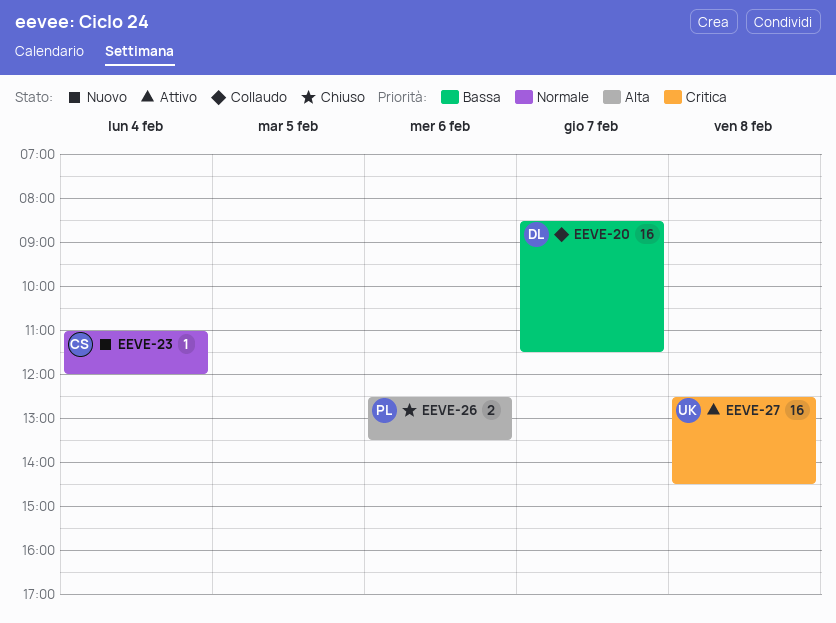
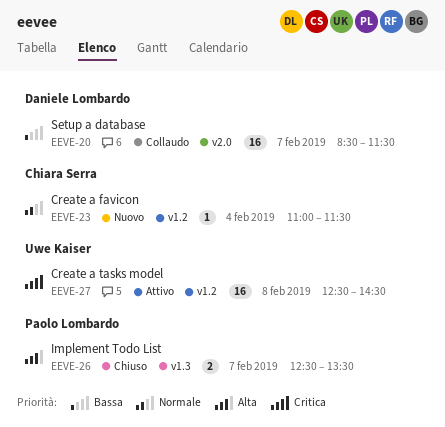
EEVE-23, ends: 12:00 -> 11:30
EEVE-26, day: Feb 6 -> Feb 7

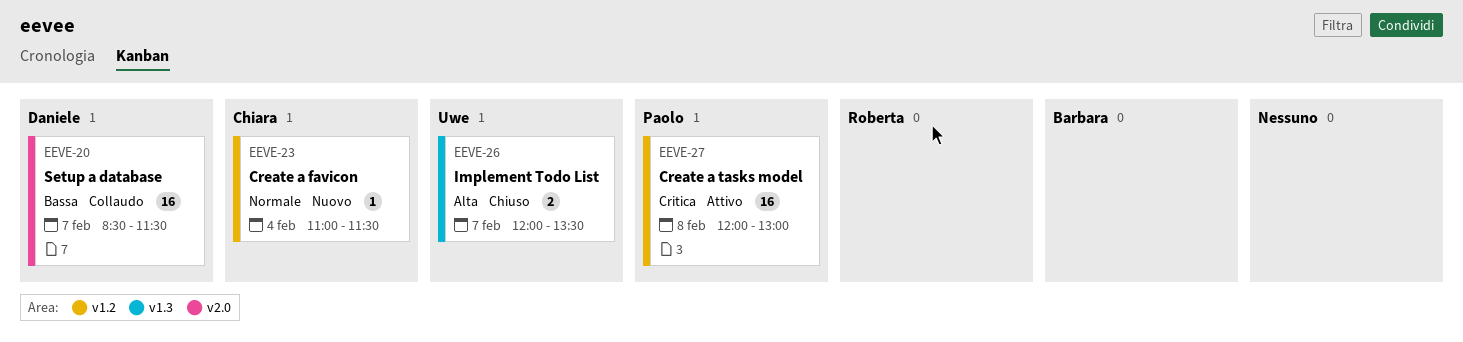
EEVE-26, owner: Paolo Lombardo -> Uwe Kaiser
EEVE-26, begins: 12:30 -> 12:00
EEVE-27, owner: Uwe Kaiser -> Paolo Lombardo
EEVE-27, begins: 12:30 -> 12:00
EEVE-27, ends: 14:30 -> 13:00

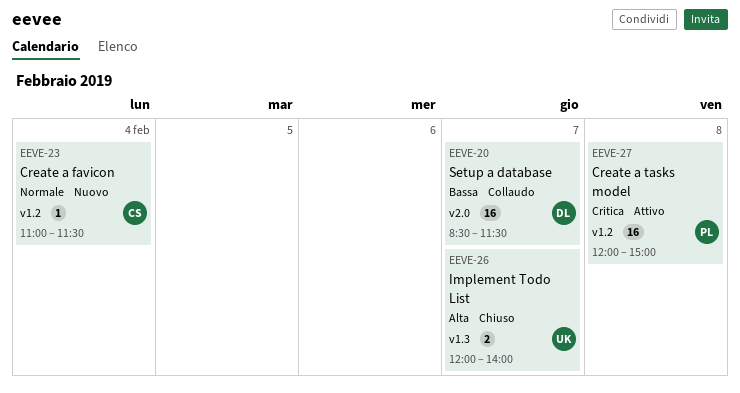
EEVE-26, ends: 13:30 -> 14:00
EEVE-27, ends: 13:00 -> 15:00

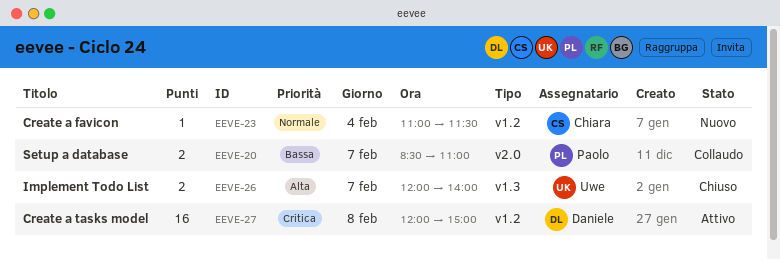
EEVE-20, owner: Daniele -> Paolo
EEVE-20, estimate: 16 -> 2
EEVE-20, ends: 11:30 -> 11:00
EEVE-27, owner: Paolo -> Daniele

